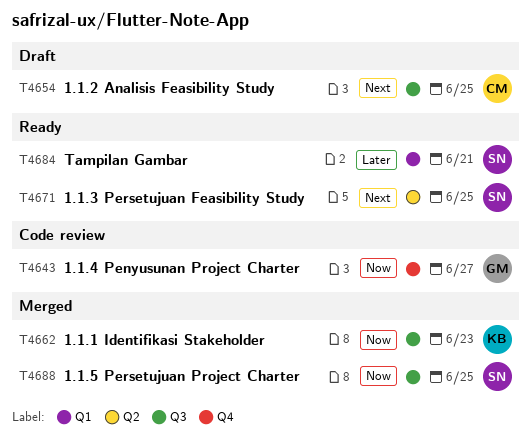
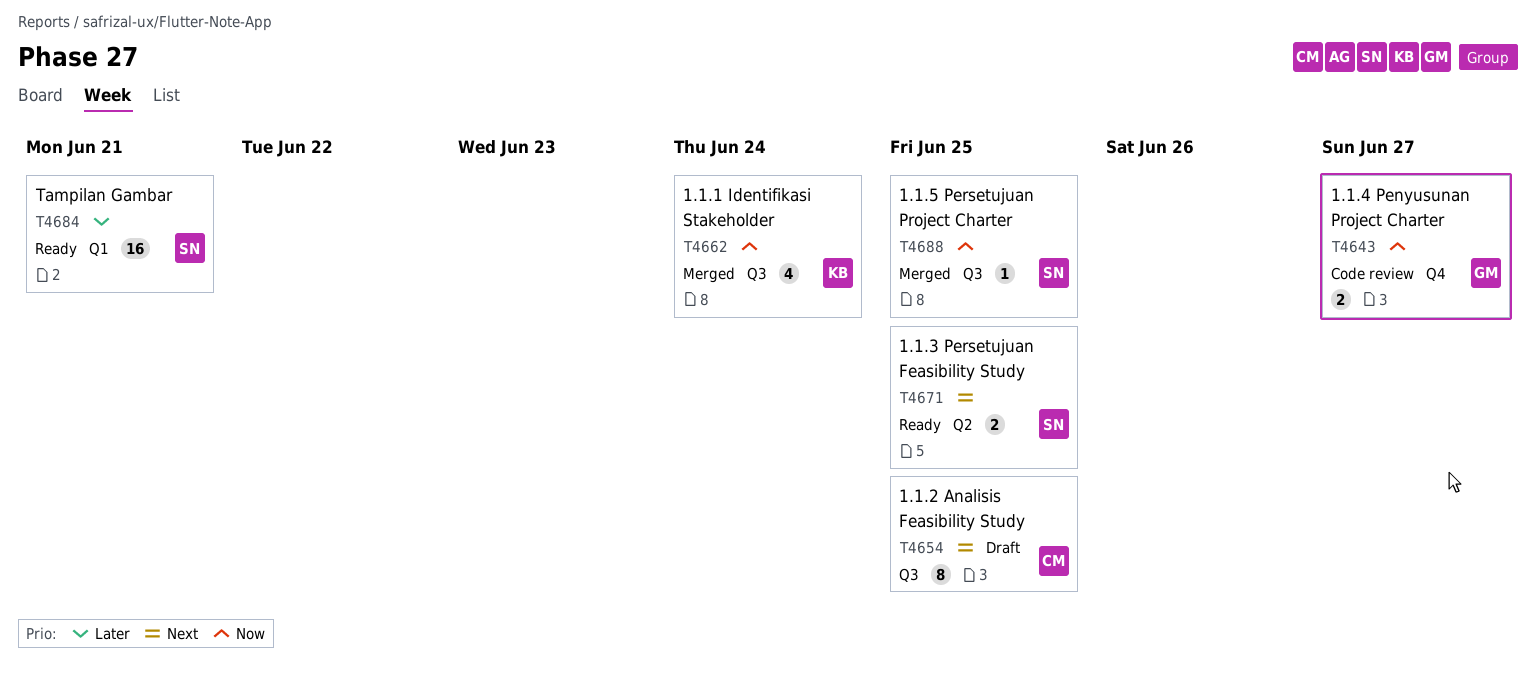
T4662, due: Jun 23 -> Jun 24

